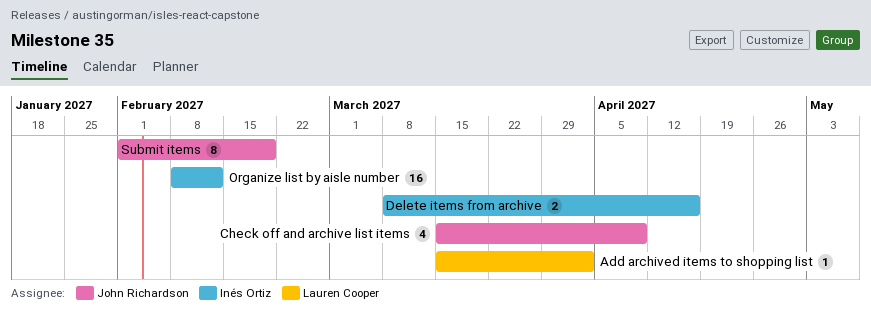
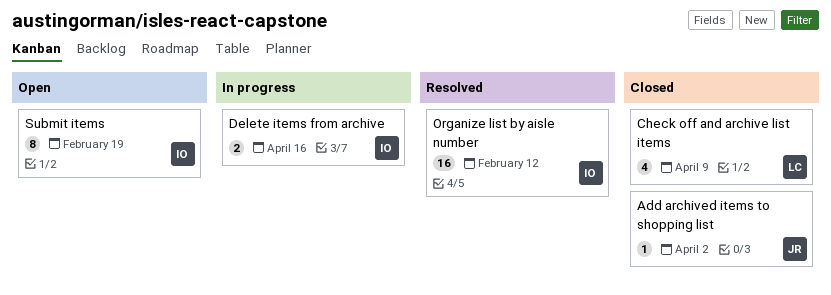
Add archived items to shopping list, owner: Lauren Cooper -> John Richardson
Check off and archive list items, owner: John Richardson -> Lauren Cooper
Submit items, owner: John Richardson -> Inés Ortiz

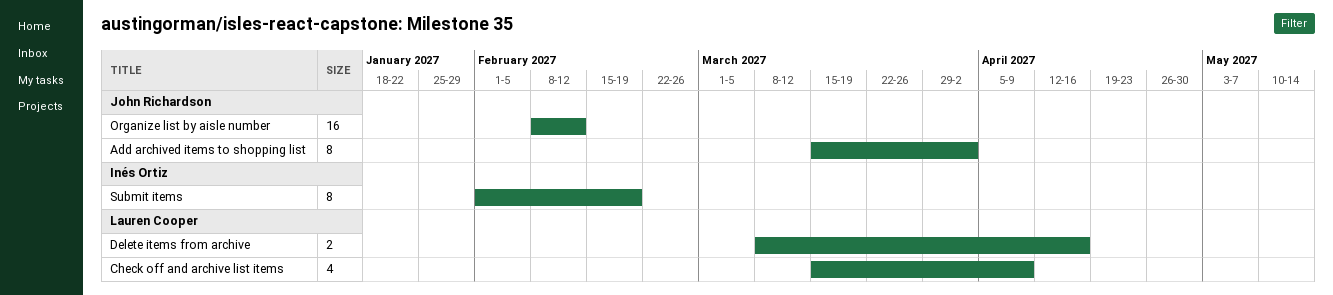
Add archived items to shopping list, estimate: 1 -> 8
Delete items from archive, owner: Inés Ortiz -> Lauren Cooper
Organize list by aisle number, owner: Inés Ortiz -> John Richardson

